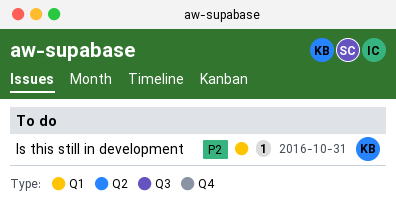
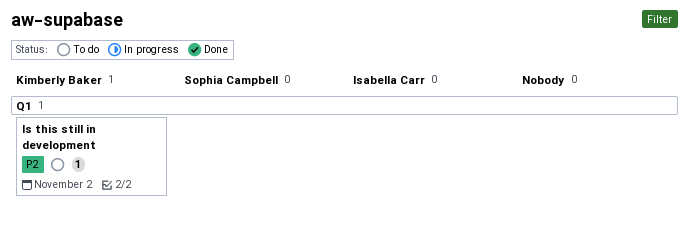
Is this still in development, due: Oct 31 -> Nov 2

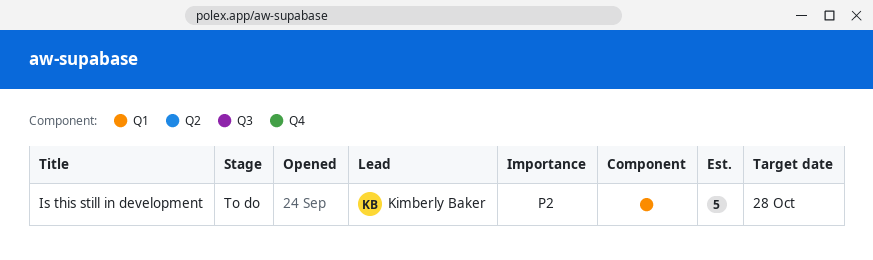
Is this still in development, estimate: 1 -> 5
Is this still in development, due: Nov 2 -> Oct 28

